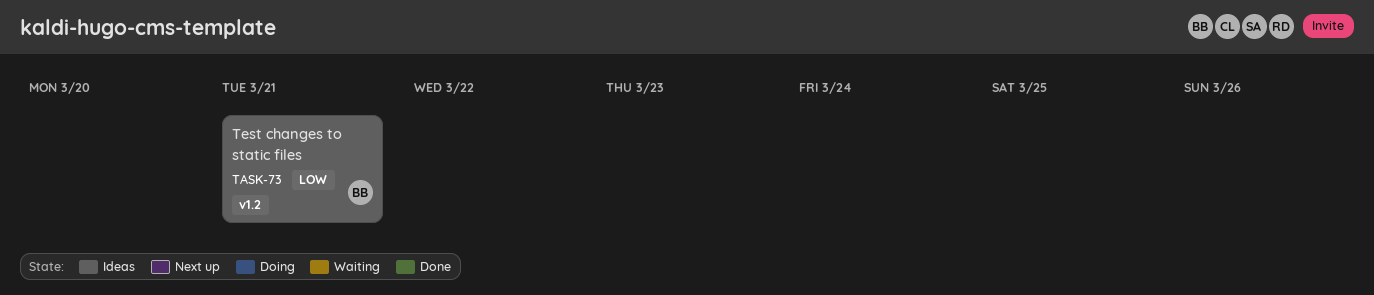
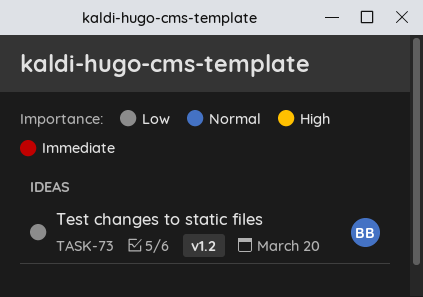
TASK-73, due: Mar 21 -> Mar 20

